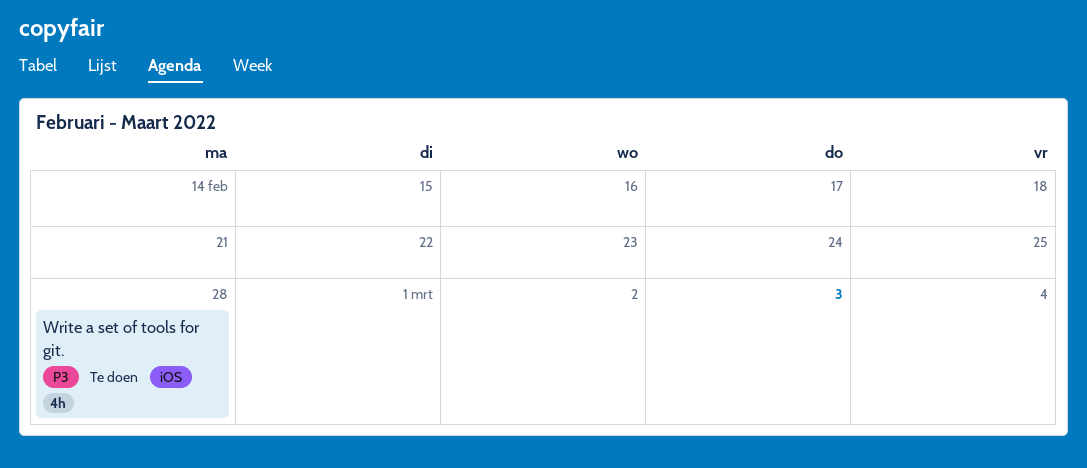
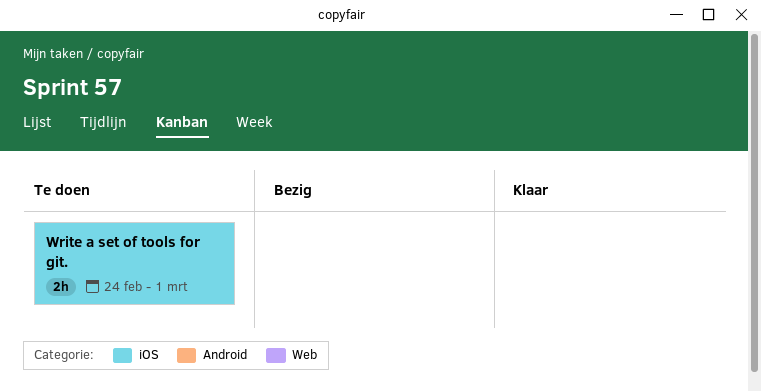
Write a set of tools for git., estimate: 4h -> 2h
Write a set of tools for git., due: Feb 28 -> Mar 1

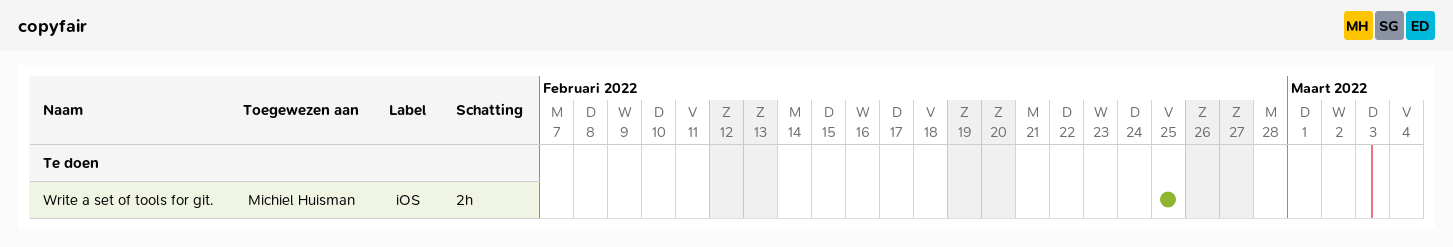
Write a set of tools for git., start: Feb 24 -> Feb 25
Write a set of tools for git., due: Mar 1 -> Feb 25

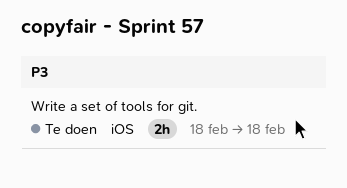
Write a set of tools for git., start: Feb 25 -> Feb 18
Write a set of tools for git., due: Feb 25 -> Feb 18

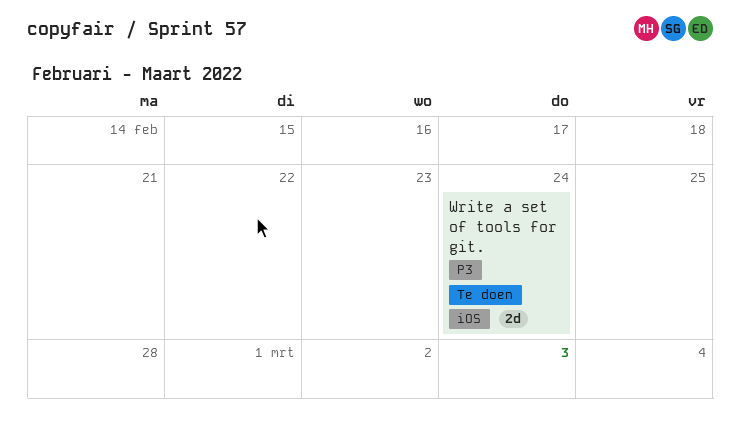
Write a set of tools for git., estimate: 2h -> 2d
Write a set of tools for git., due: Feb 18 -> Feb 24

